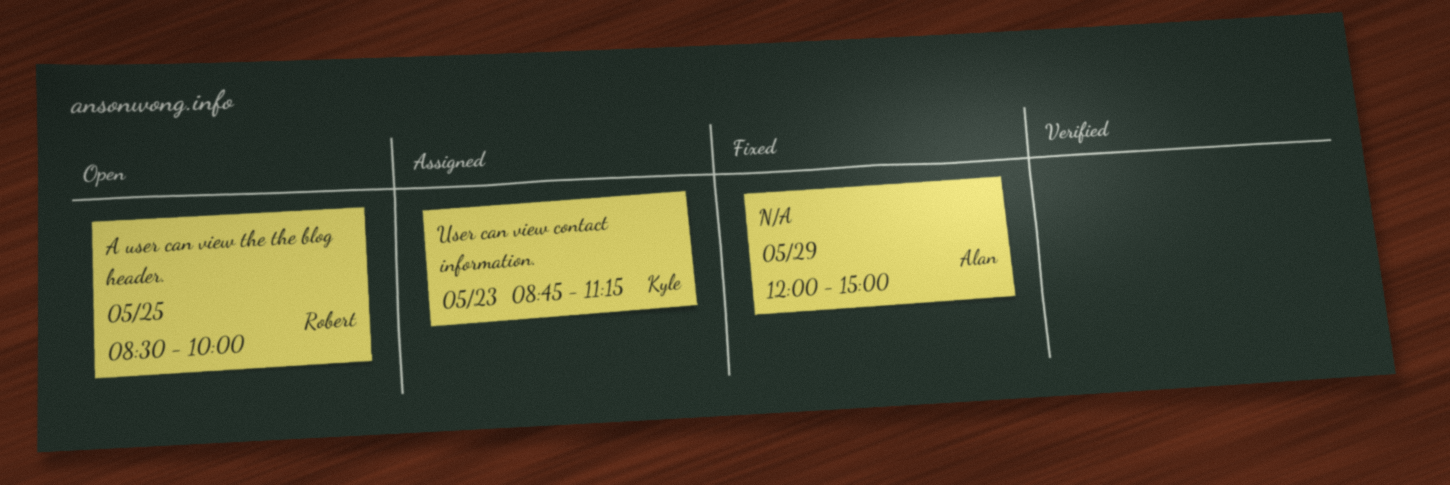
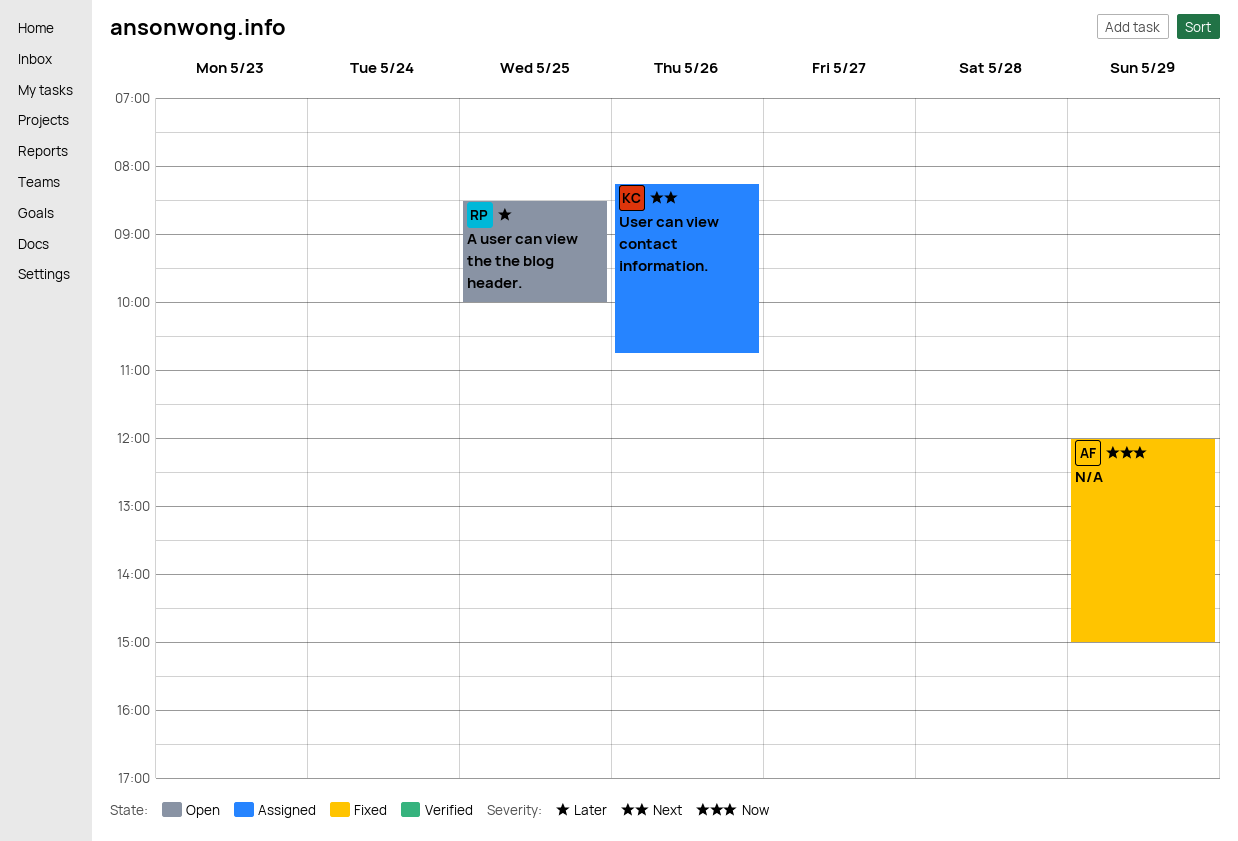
User can view contact information., day: May 23 -> May 26
User can view contact information., begins: 08:45 -> 08:15
User can view contact information., ends: 11:15 -> 10:45

